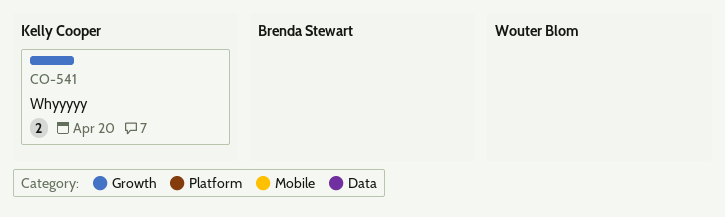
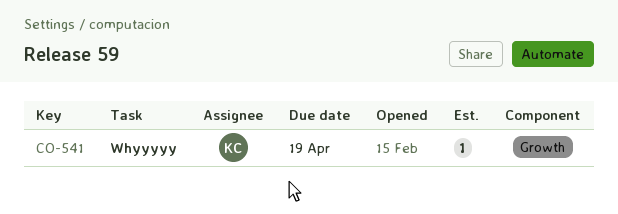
CO-541, estimate: 2 -> 1
CO-541, due: Apr 20 -> Apr 19

